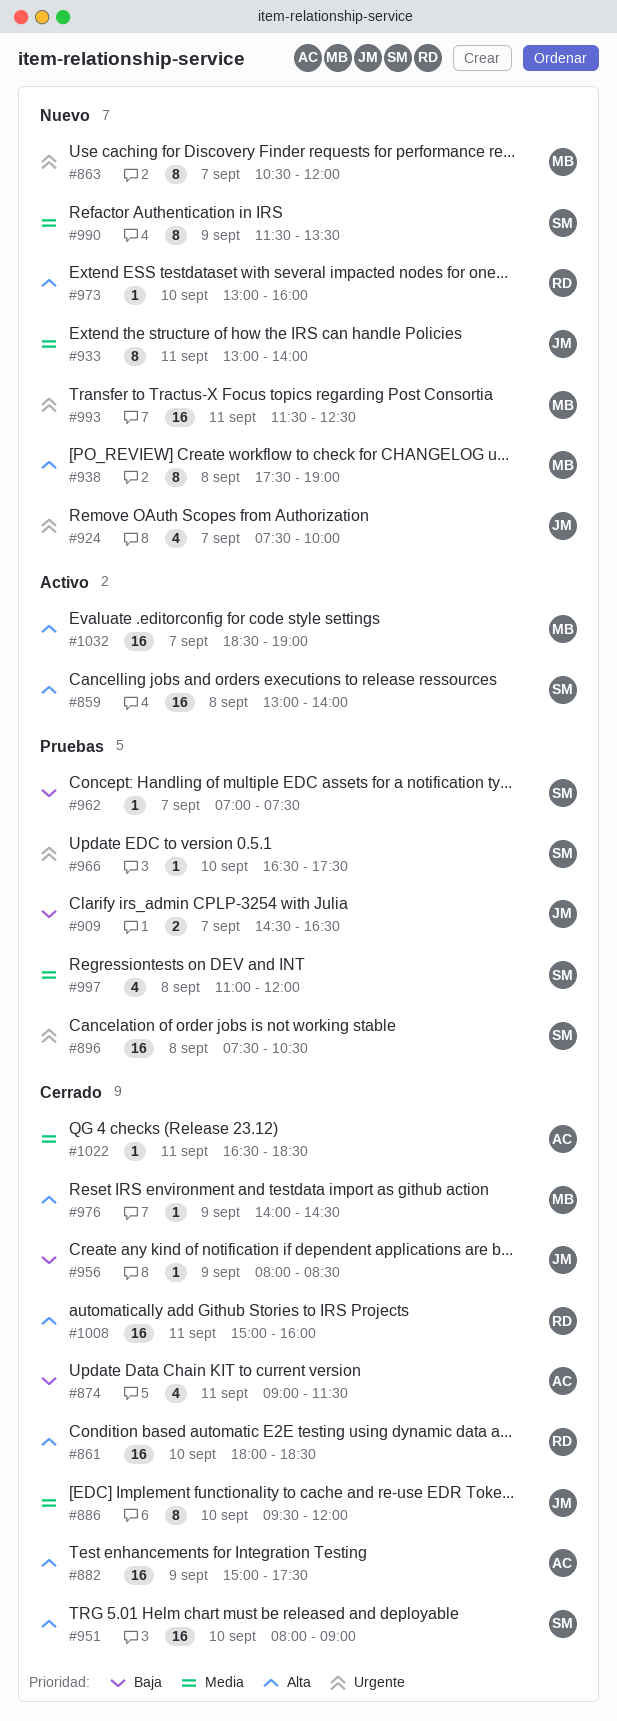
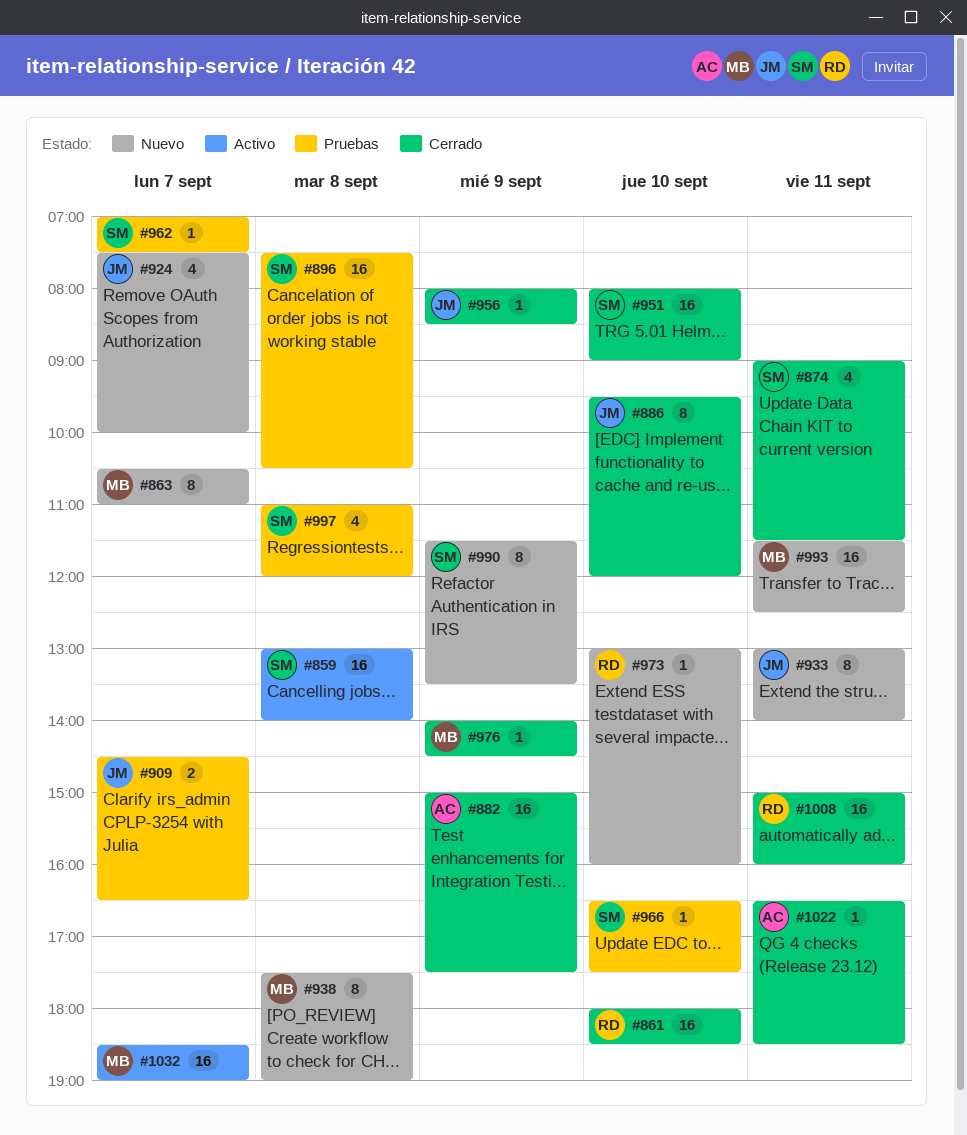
#863, ends: 12:00 -> 11:00
#874, owner: AC -> SM

